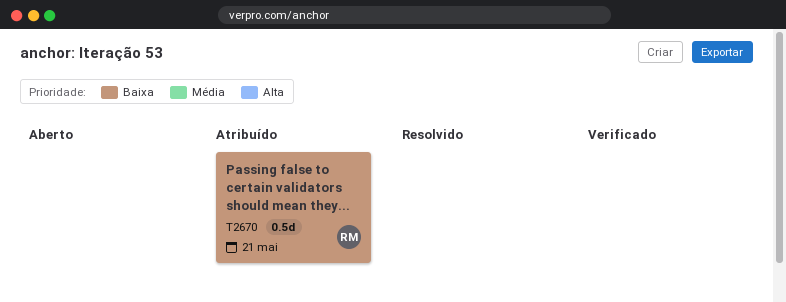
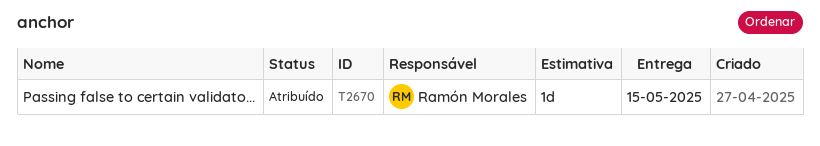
T2670, estimate: 0.5d -> 1d
T2670, due: May 21 -> May 15

